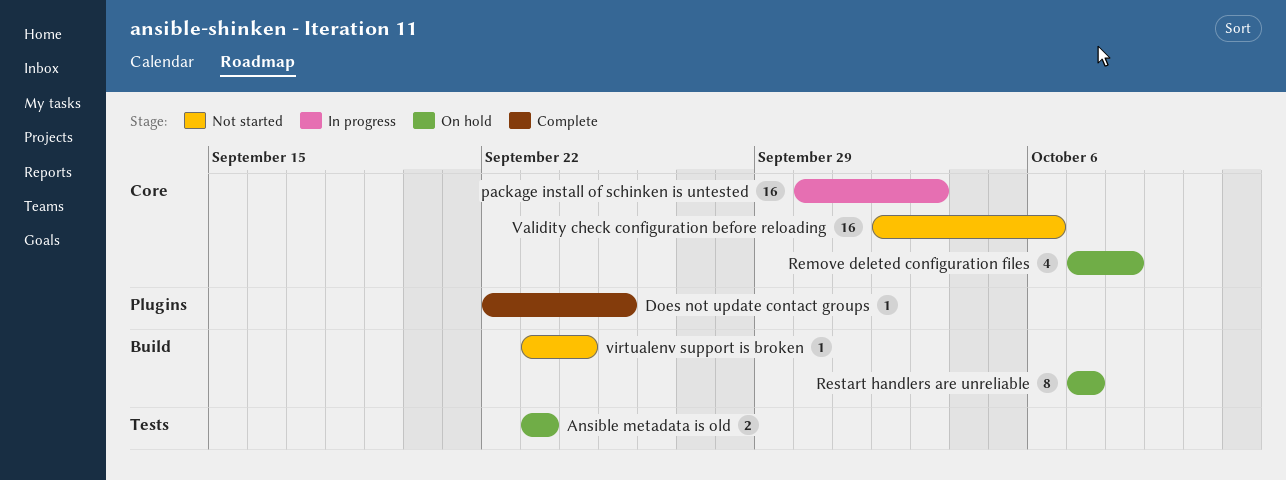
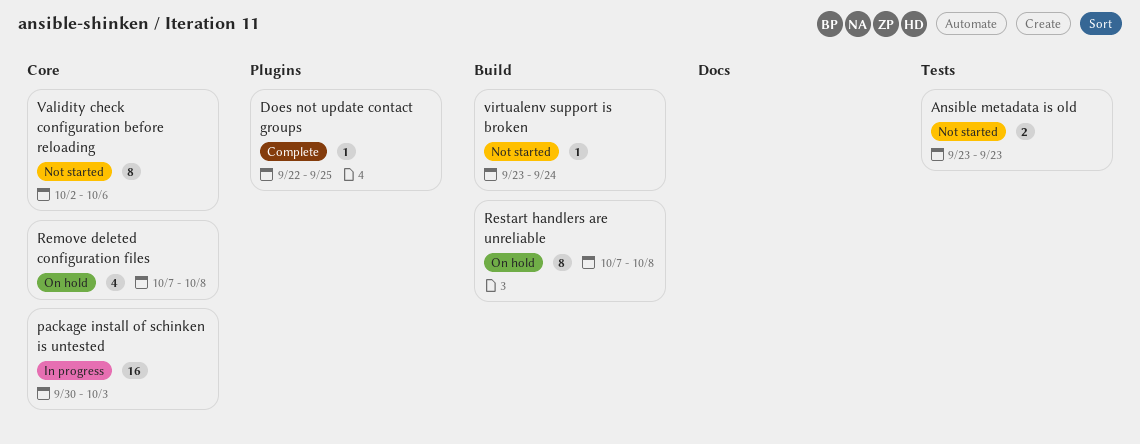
Ansible metadata is old, status: On hold -> Not started
Restart handlers are unreliable, due: Oct 7 -> Oct 8
Validity check configuration before reloading, estimate: 16 -> 8

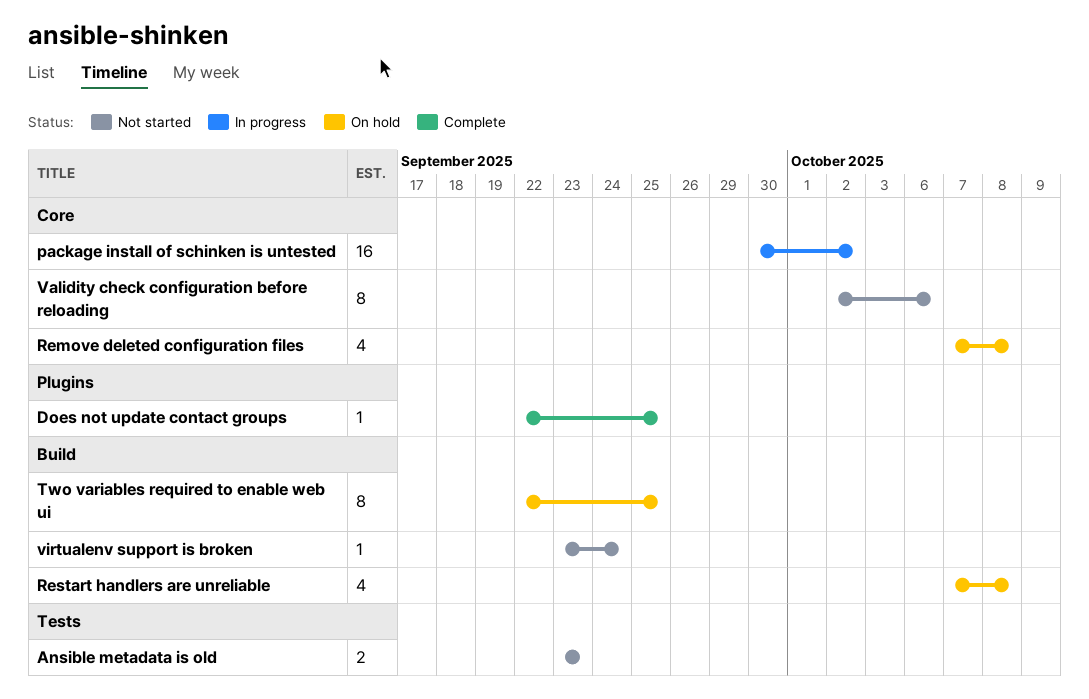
package install of schinken is untested, due: Oct 3 -> Oct 2
Restart handlers are unreliable, estimate: 8 -> 4
Two variables required to enable web ui: none -> present

